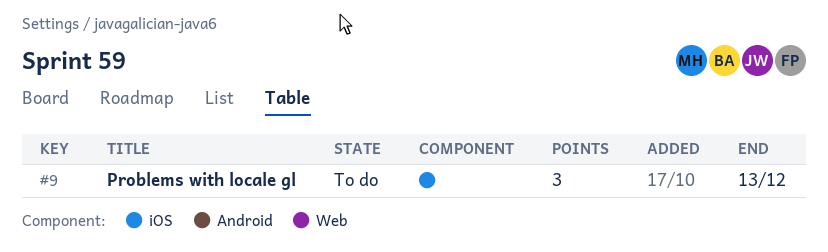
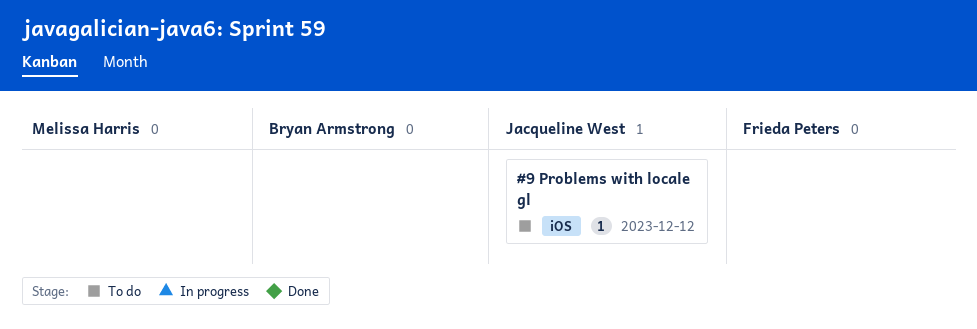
#9, estimate: 3 -> 1
#9, due: Dec 13 -> Dec 12

